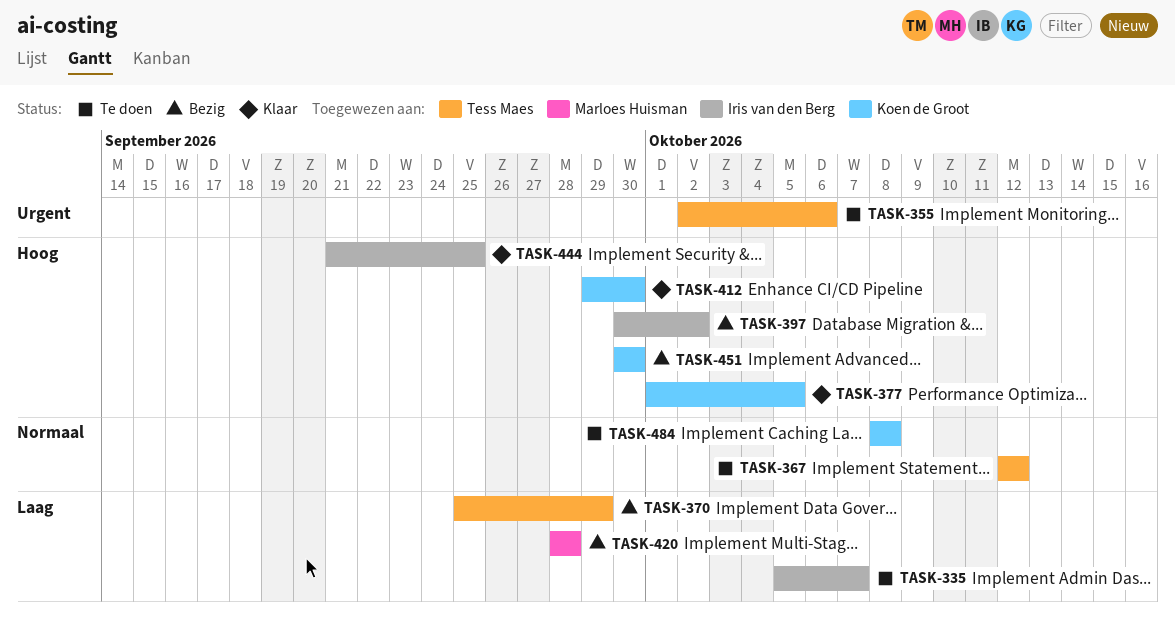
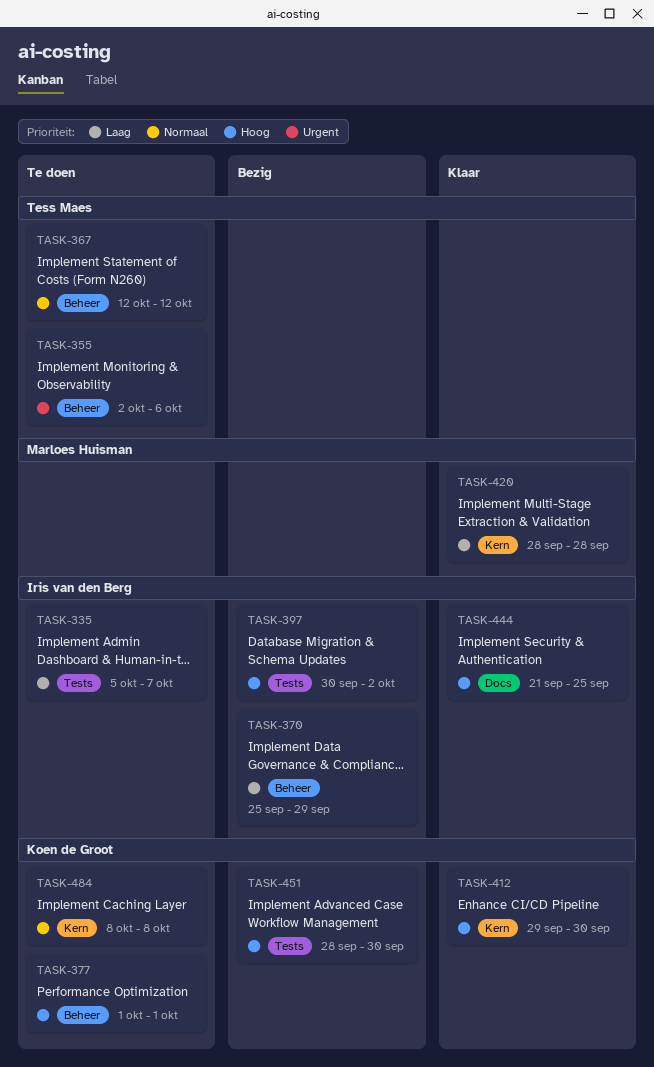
TASK-370, owner: Tess Maes -> Iris van den Berg
TASK-377, status: Klaar -> Te doen
TASK-377, due: Oct 5 -> Oct 1
TASK-420, status: Bezig -> Klaar
TASK-451, start: Sep 30 -> Sep 28

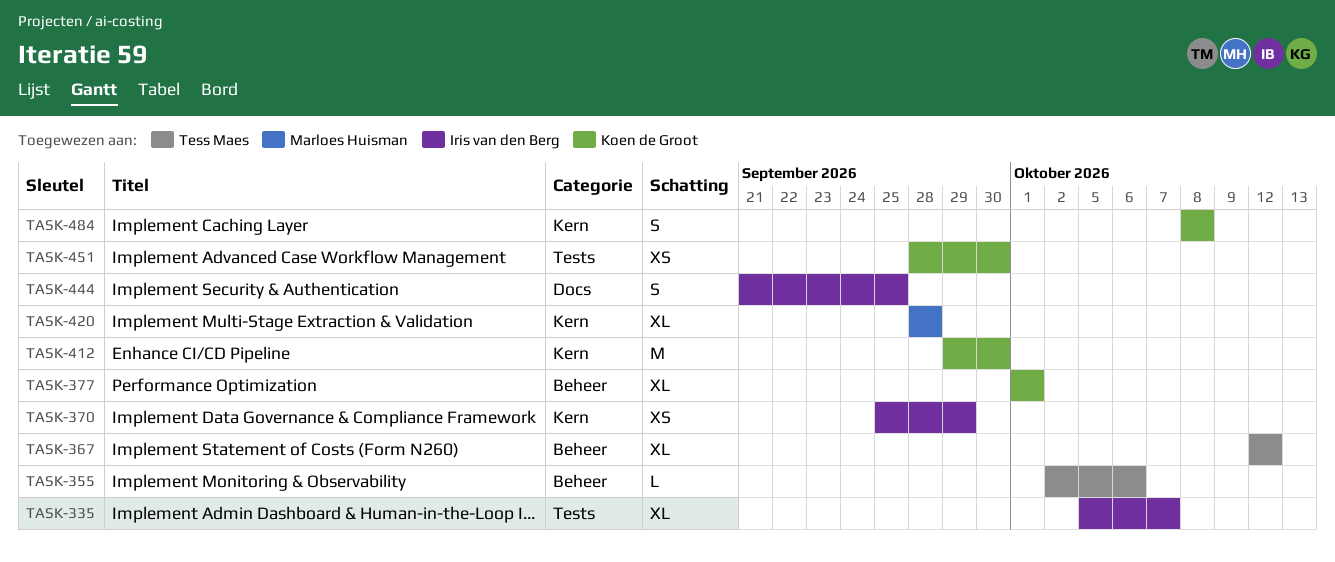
TASK-370, label: Beheer -> Kern
TASK-397: present -> none

